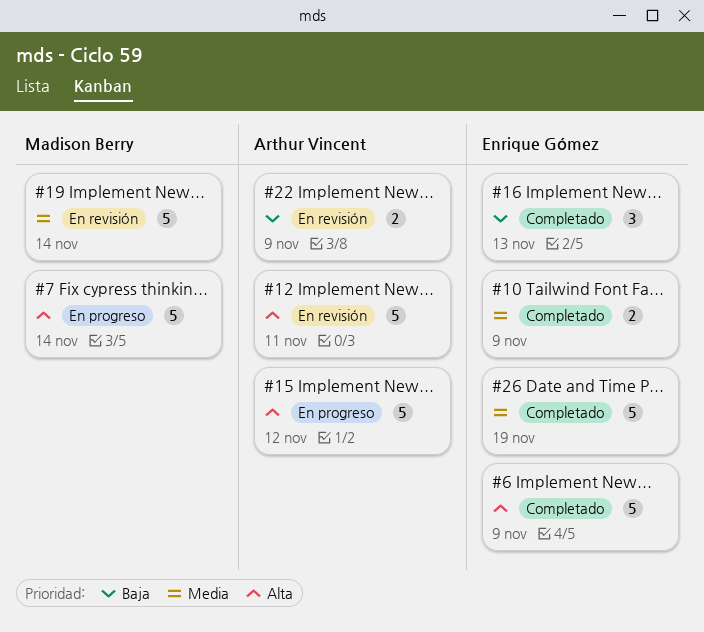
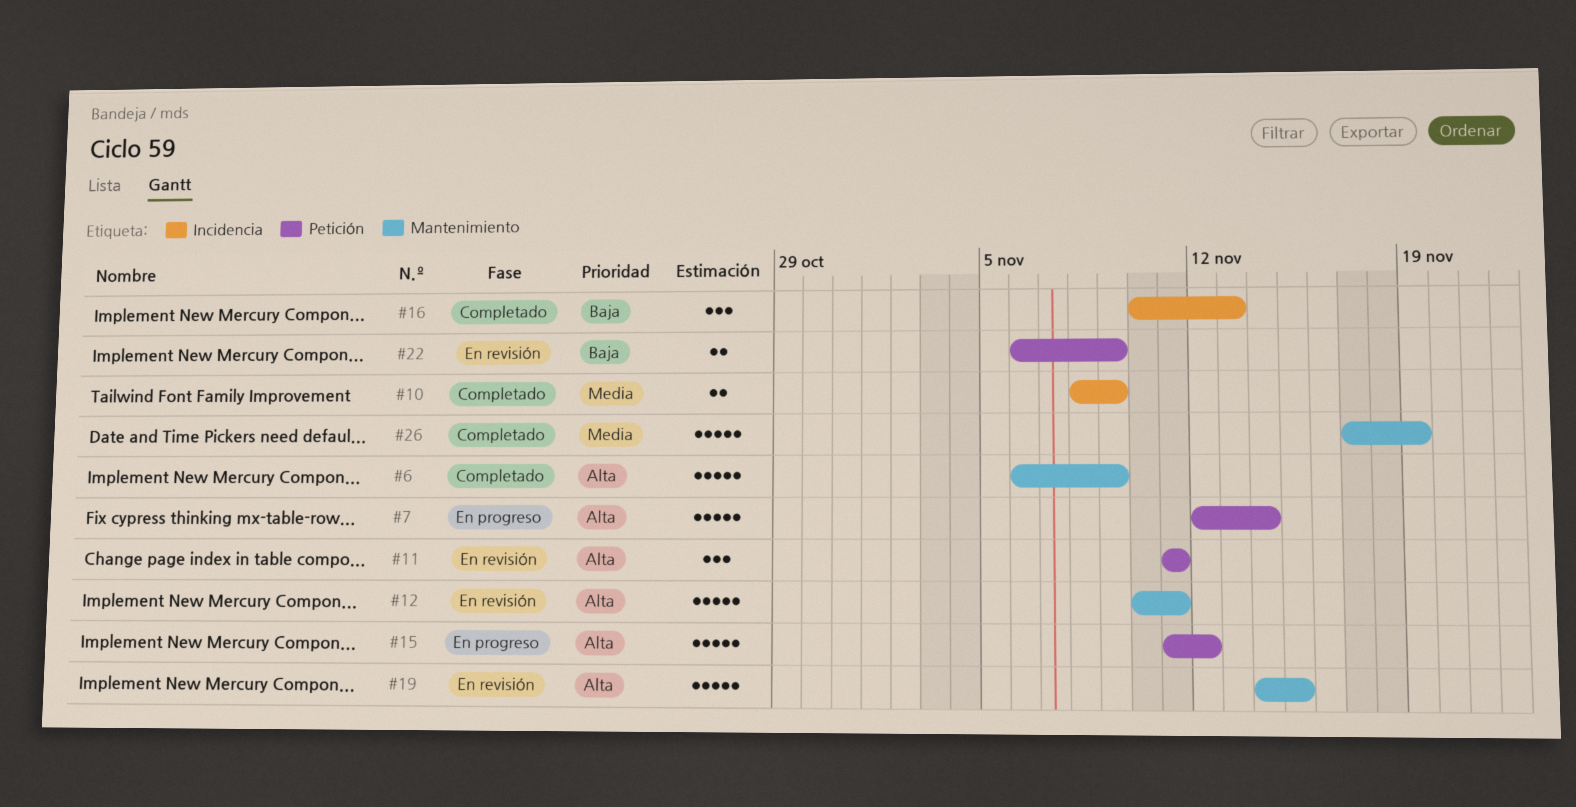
#11: none -> present
#19, priority: Media -> Alta
#19, due: Nov 14 -> Nov 15

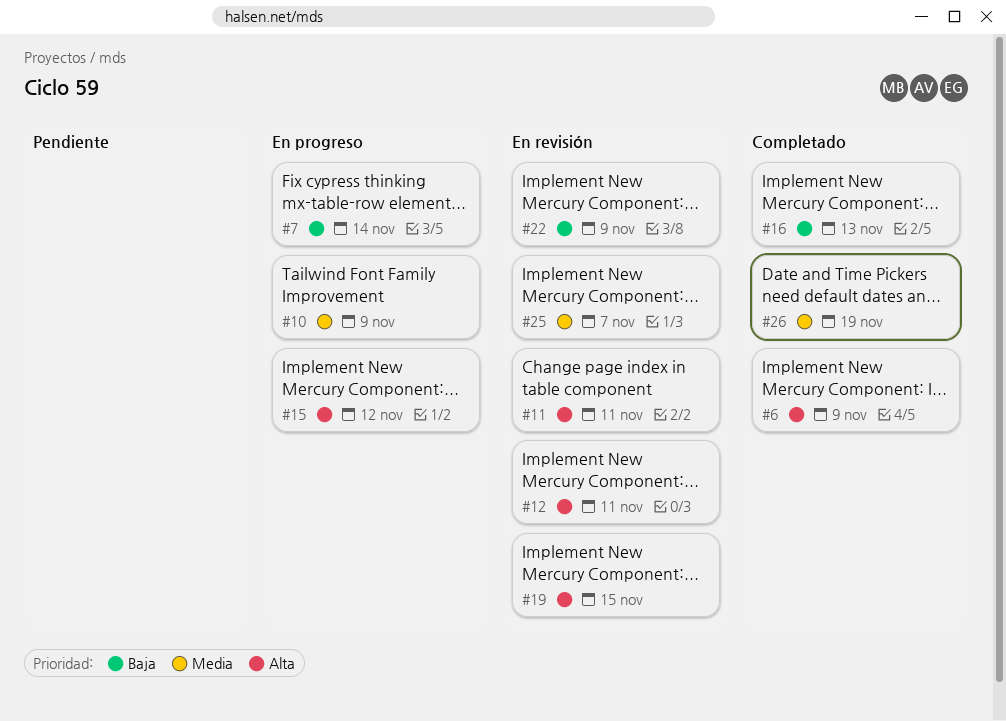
#7, priority: Alta -> Baja
#10, status: Completado -> En progreso
#25: none -> present

